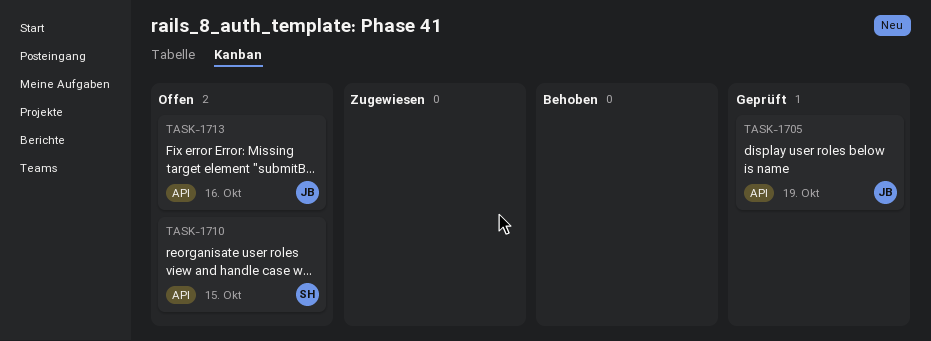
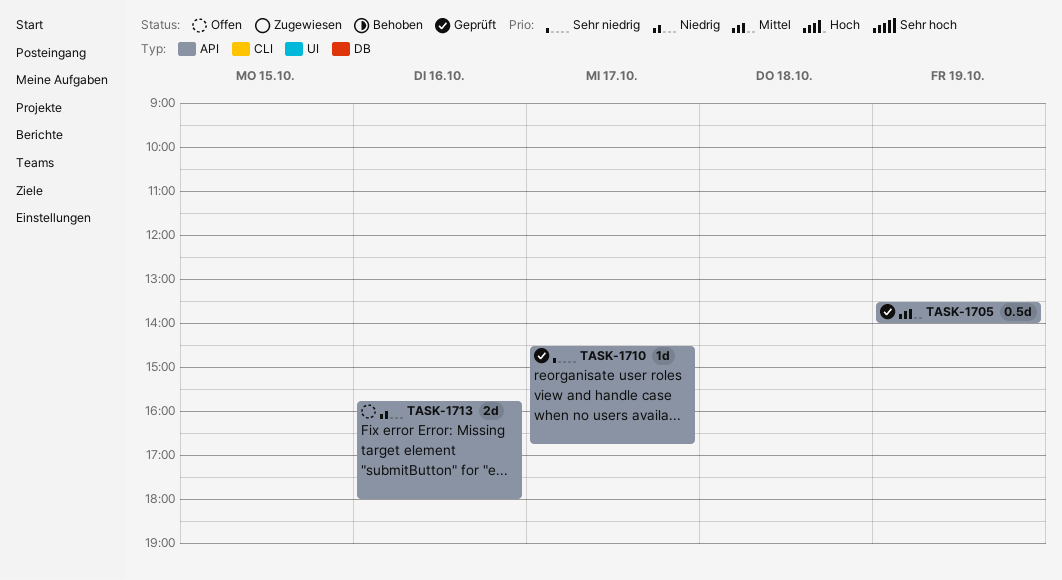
TASK-1710, status: Offen -> Geprüft
TASK-1710, day: Oct 15 -> Oct 17

